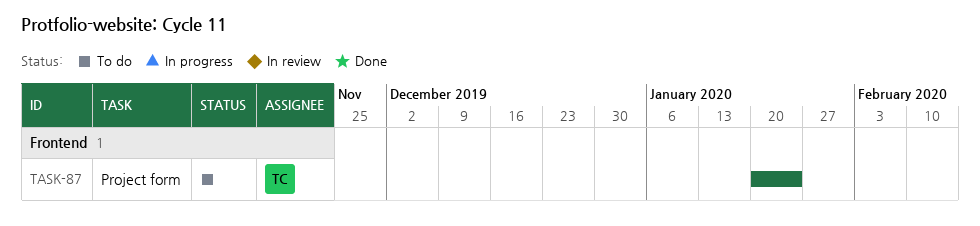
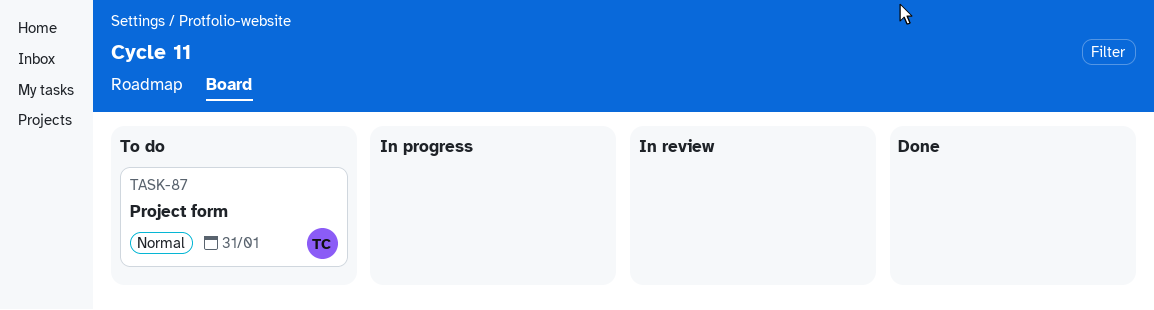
TASK-87, due: Jan 24 -> Jan 31

